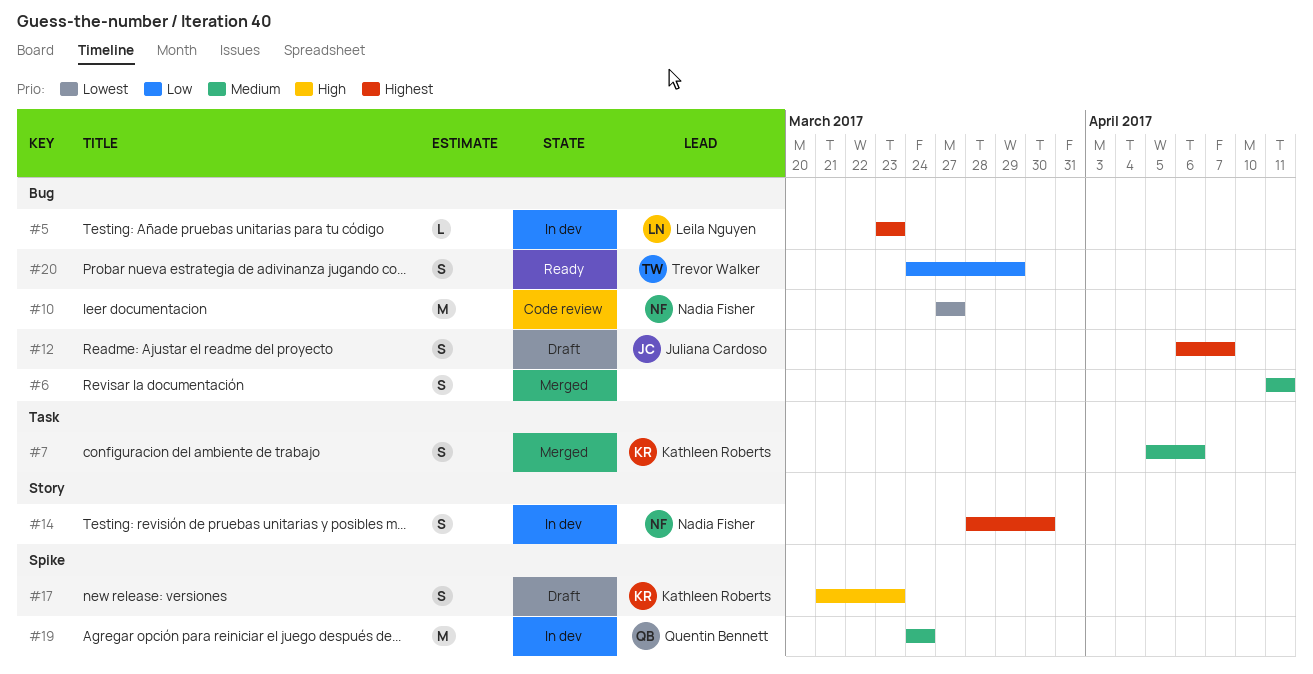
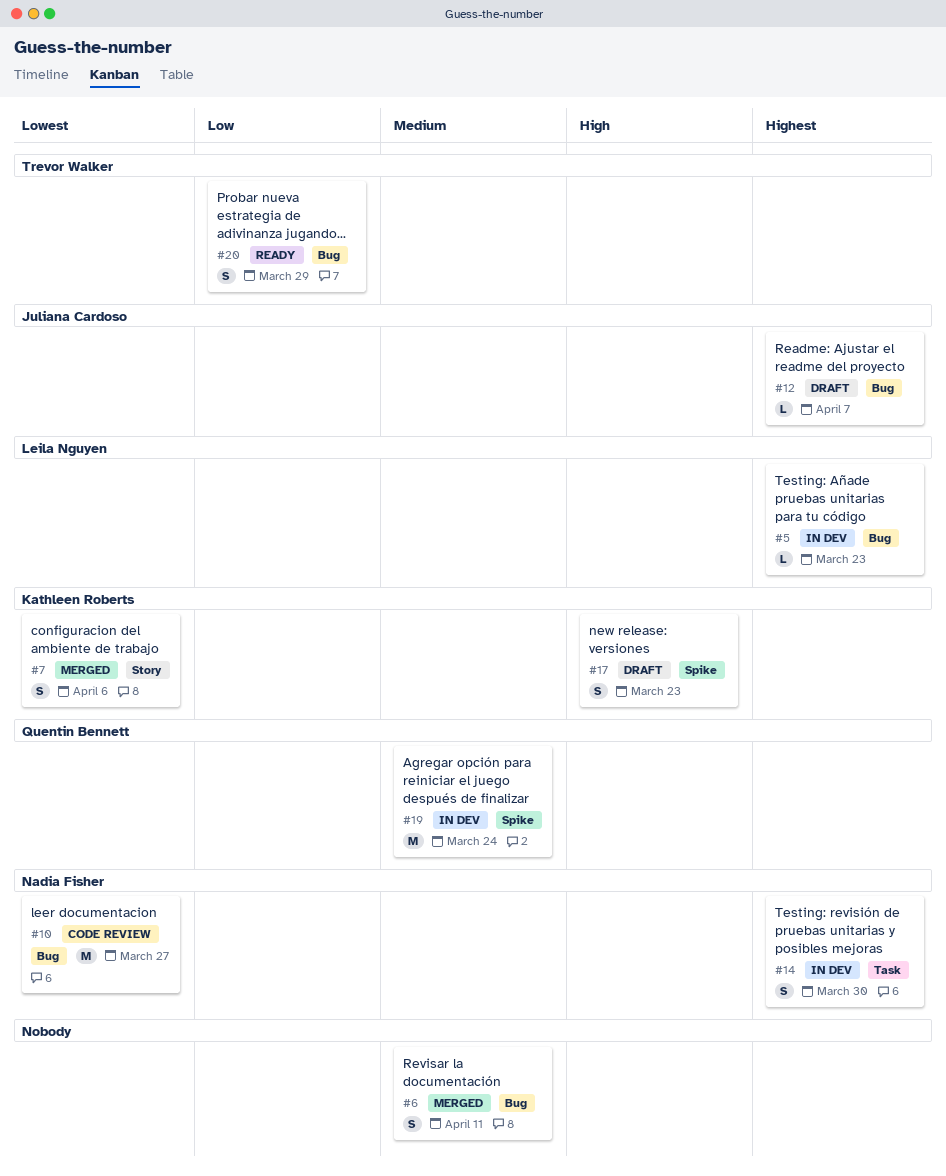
#7, priority: Medium -> Lowest
#7, label: Task -> Story
#12, estimate: S -> L
#14, label: Story -> Task

